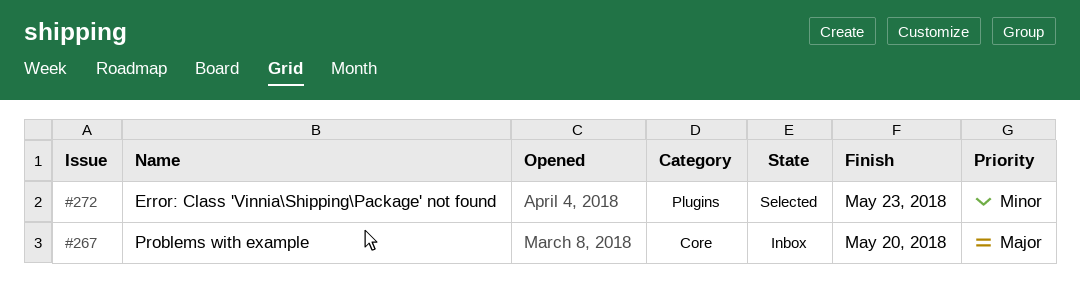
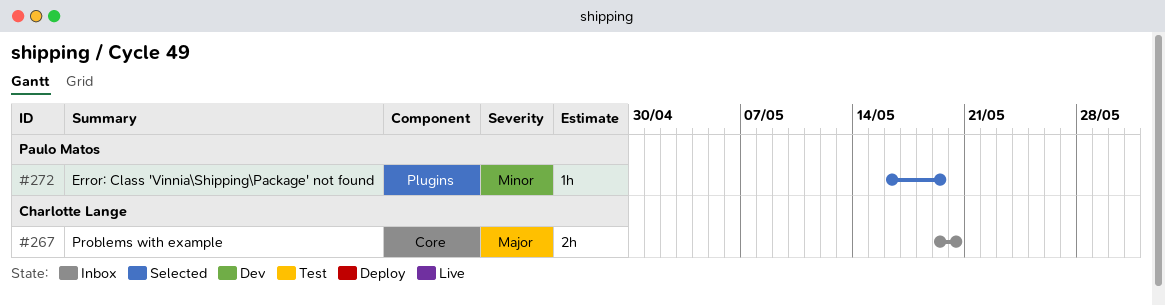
#272, due: May 23 -> May 19

